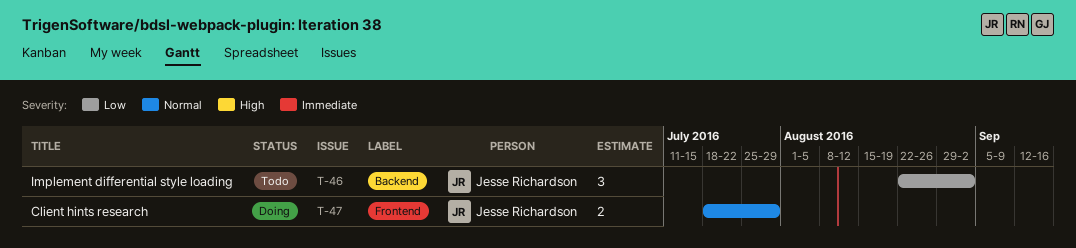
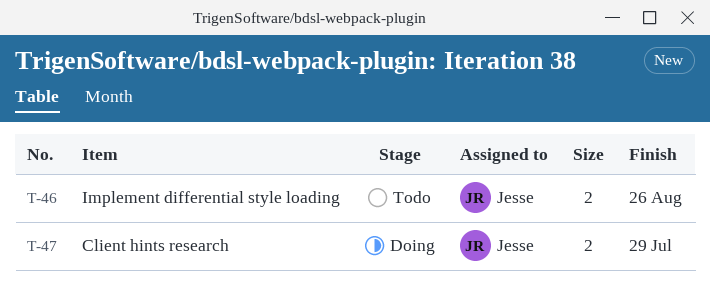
T-46, estimate: 3 -> 2
T-46, due: Sep 2 -> Aug 26

